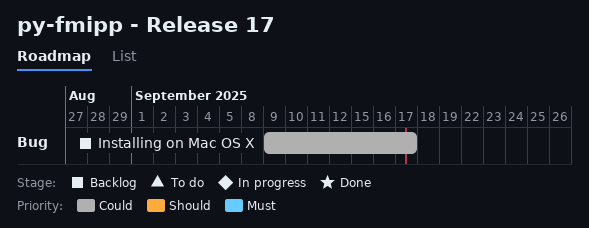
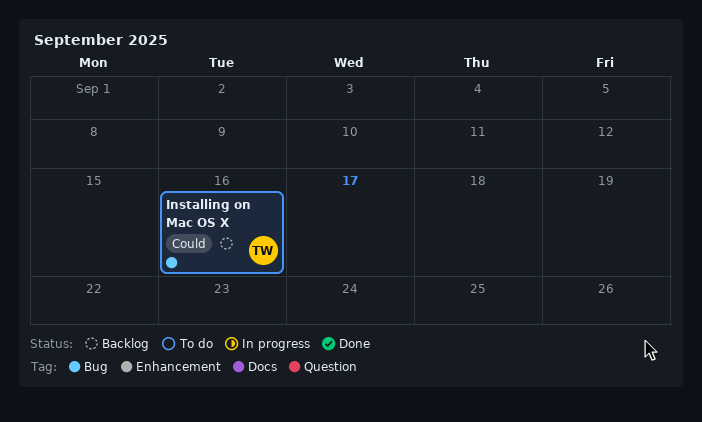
Installing on Mac OS X, due: Sep 17 -> Sep 16

